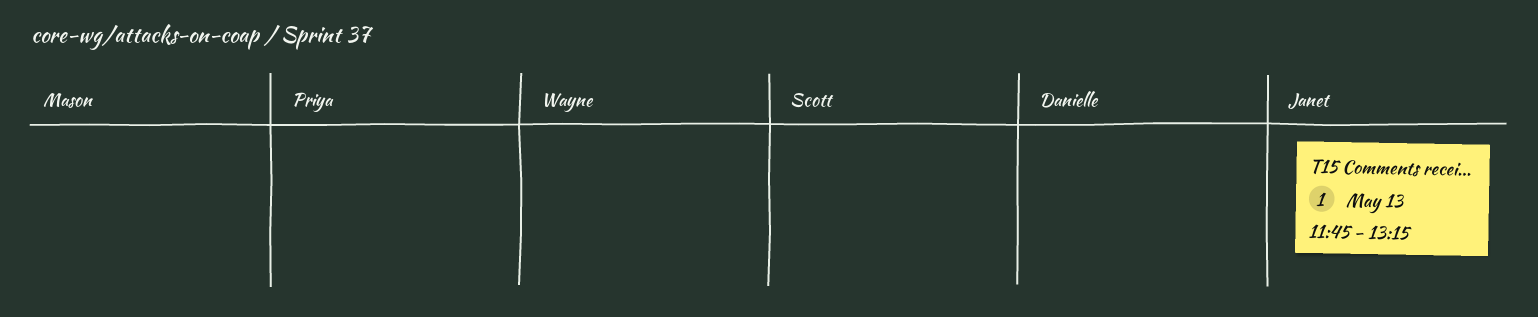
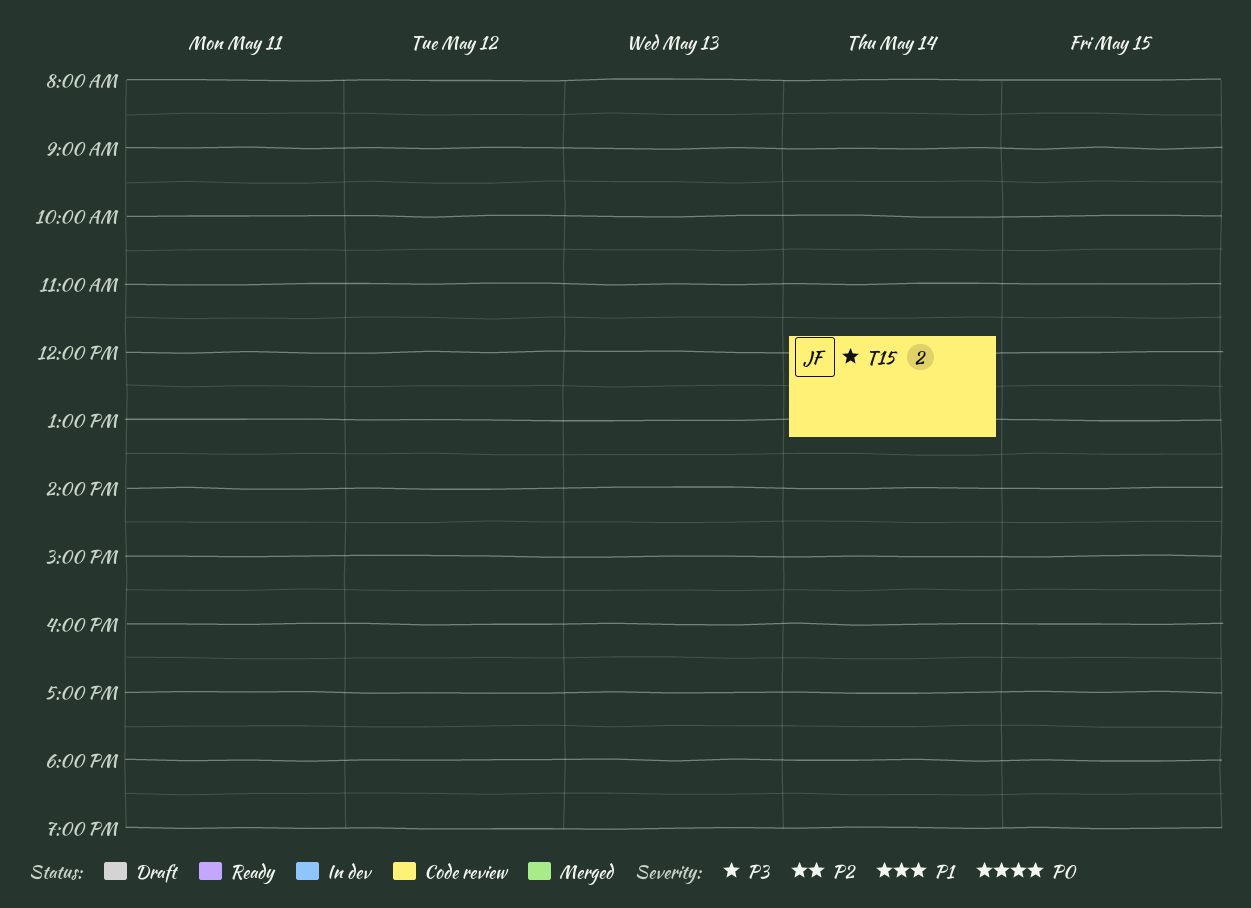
T15, estimate: 1 -> 2
T15, day: May 13 -> May 14

